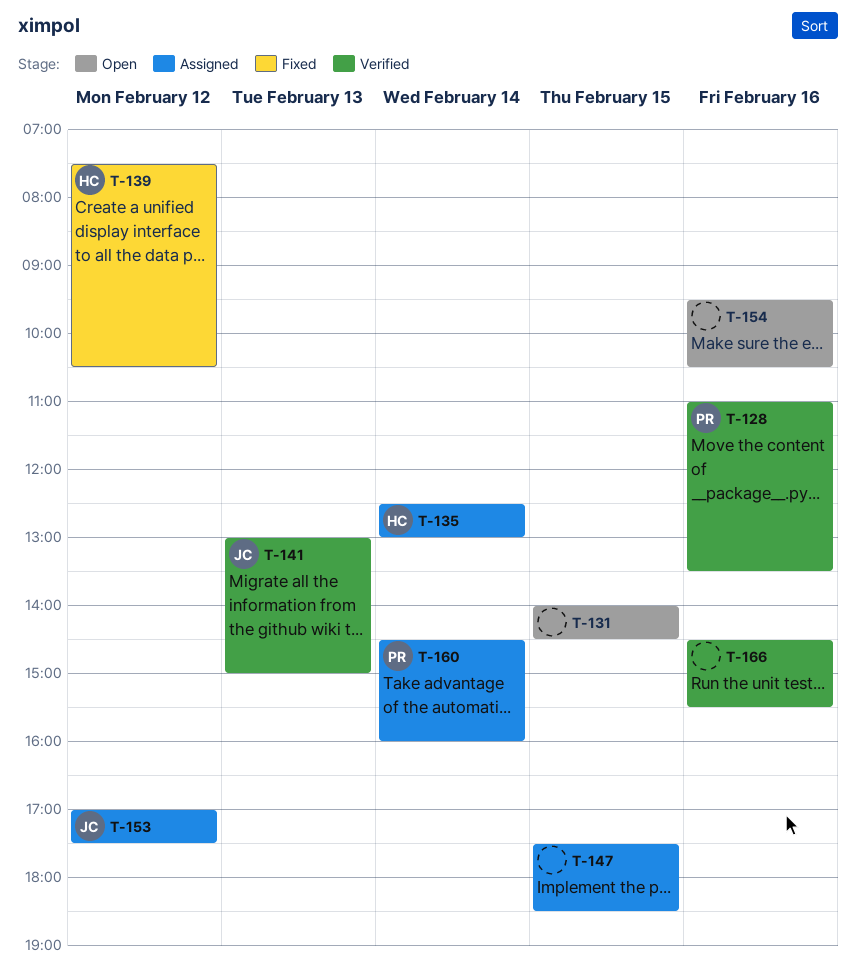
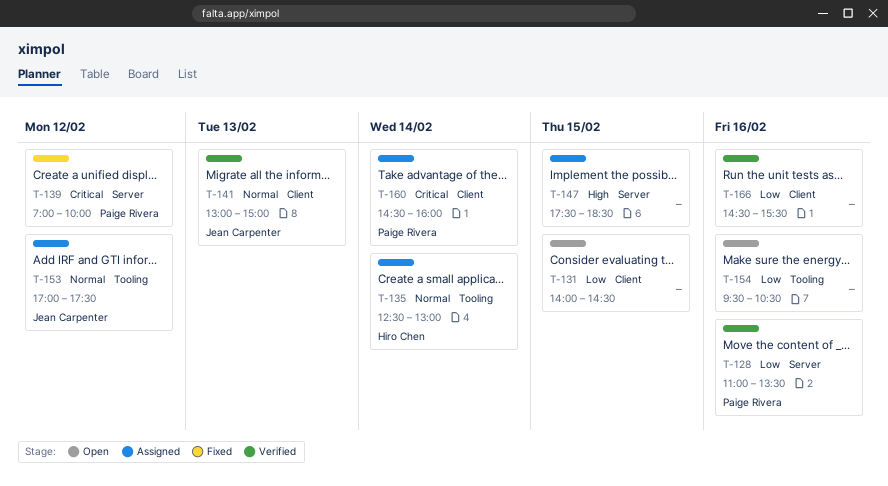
T-139, owner: Hiro Chen -> Paige Rivera
T-139, begins: 07:30 -> 07:00
T-139, ends: 10:30 -> 10:00

